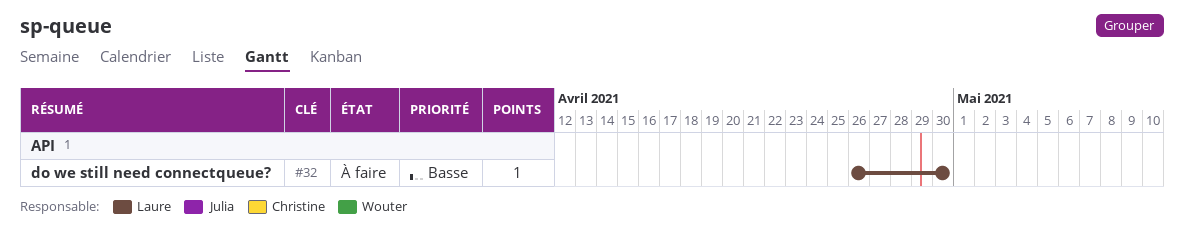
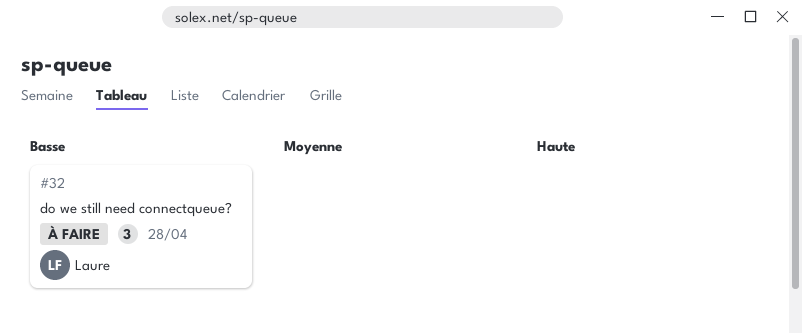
#32, estimate: 1 -> 3
#32, due: Apr 30 -> Apr 28

